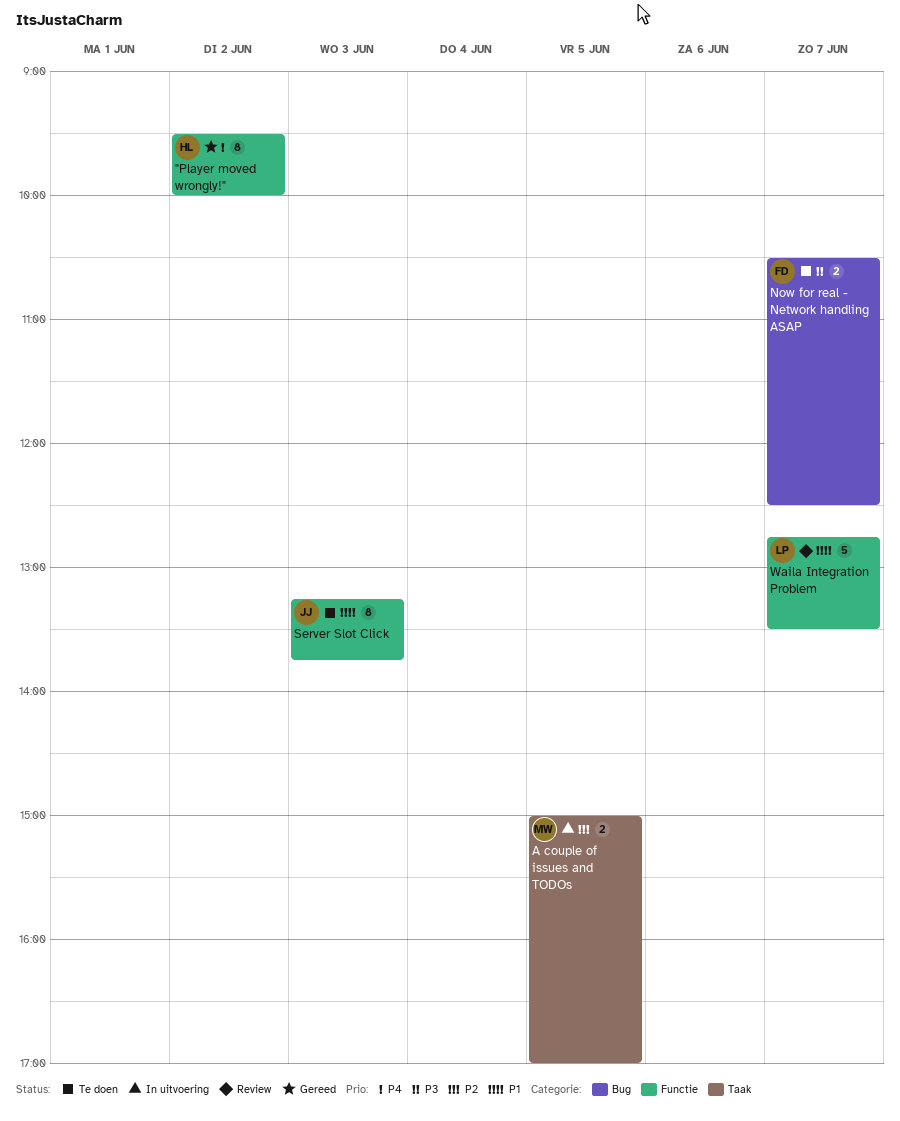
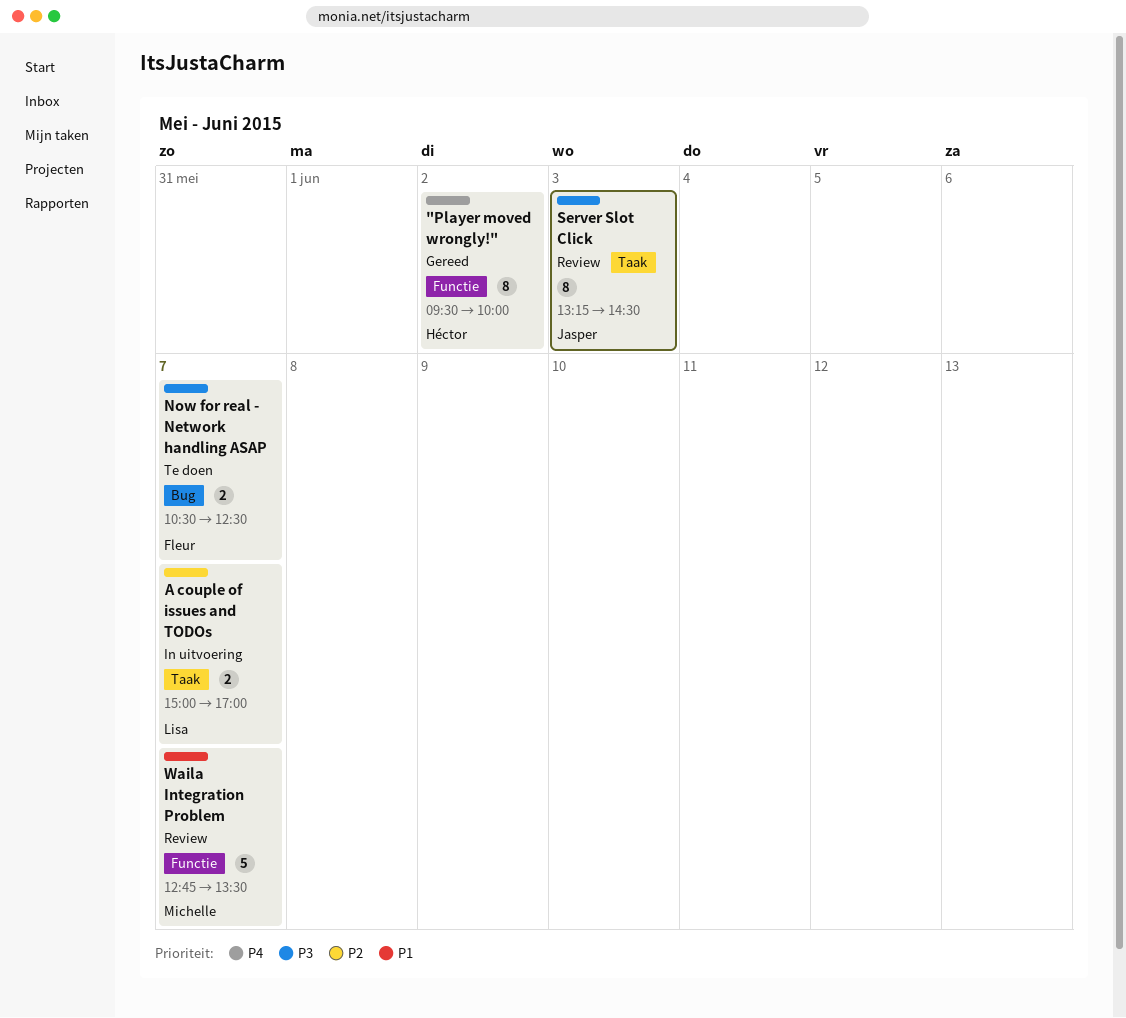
A couple of issues and TODOs, owner: Michelle -> Lisa
A couple of issues and TODOs, day: Jun 5 -> Jun 7
Server Slot Click, status: Te doen -> Review
Server Slot Click, priority: P1 -> P3
Server Slot Click, label: Functie -> Taak
Server Slot Click, ends: 13:45 -> 14:30
Waila Integration Problem, owner: Lisa -> Michelle

